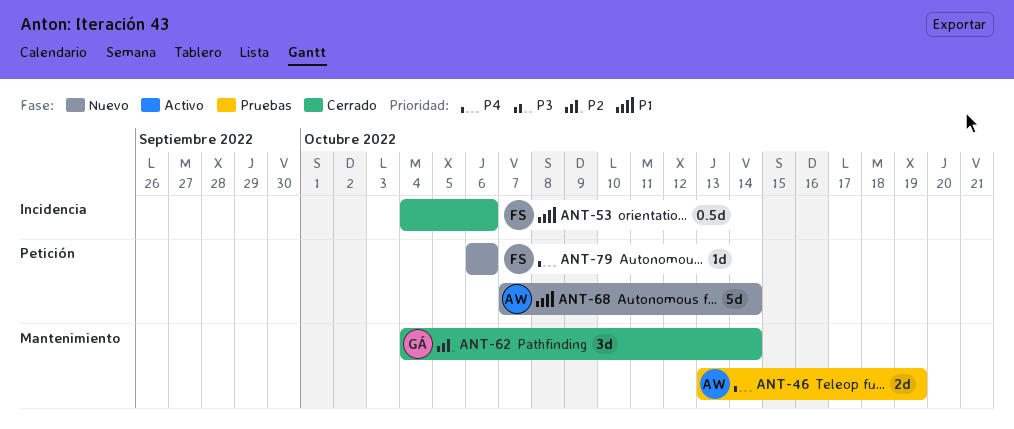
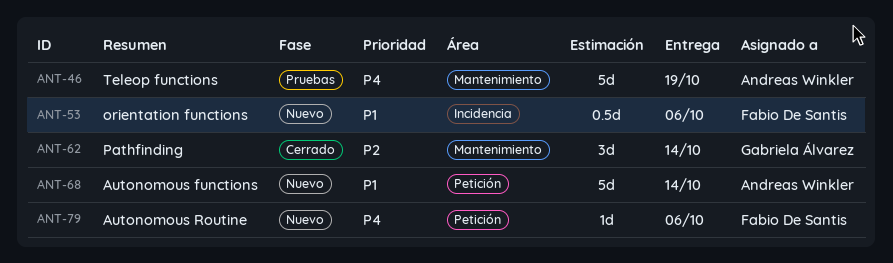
ANT-46, estimate: 2d -> 5d
ANT-53, status: Cerrado -> Nuevo

